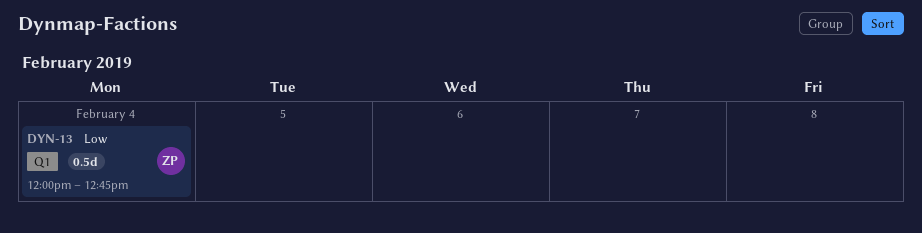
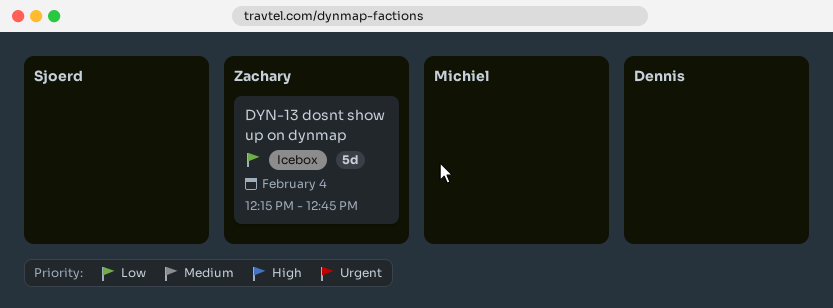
DYN-13, estimate: 0.5d -> 5d
DYN-13, begins: 12:00 -> 12:15

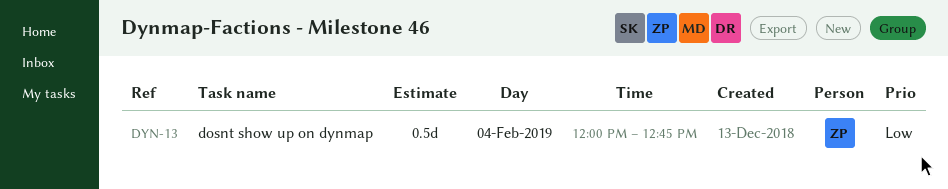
DYN-13, estimate: 5d -> 0.5d
DYN-13, begins: 12:15 -> 12:00

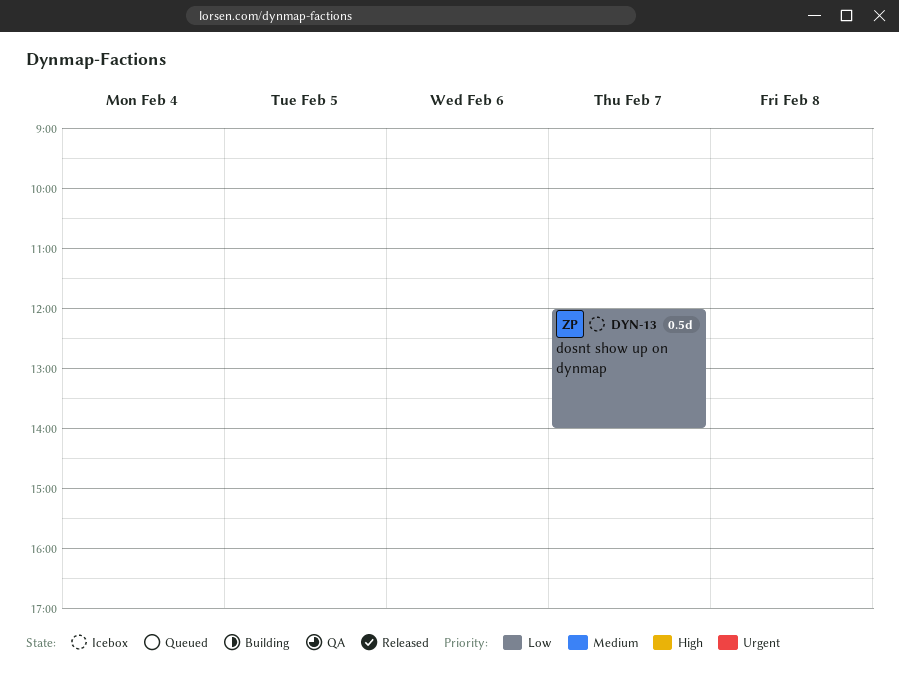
DYN-13, day: Feb 4 -> Feb 7
DYN-13, ends: 12:45 -> 14:00

